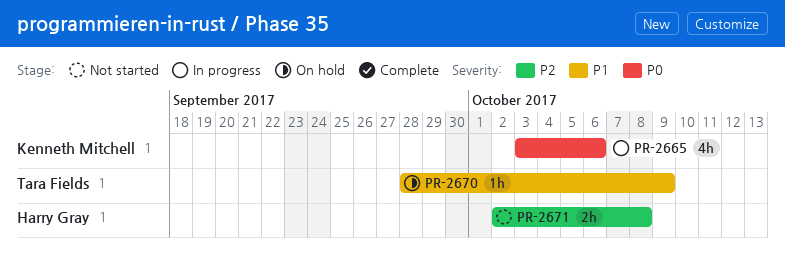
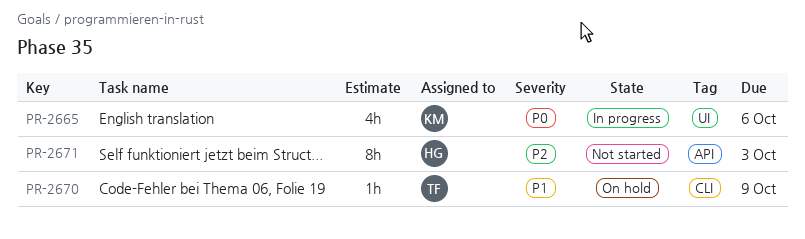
PR-2671, estimate: 2h -> 8h
PR-2671, due: Oct 8 -> Oct 3

